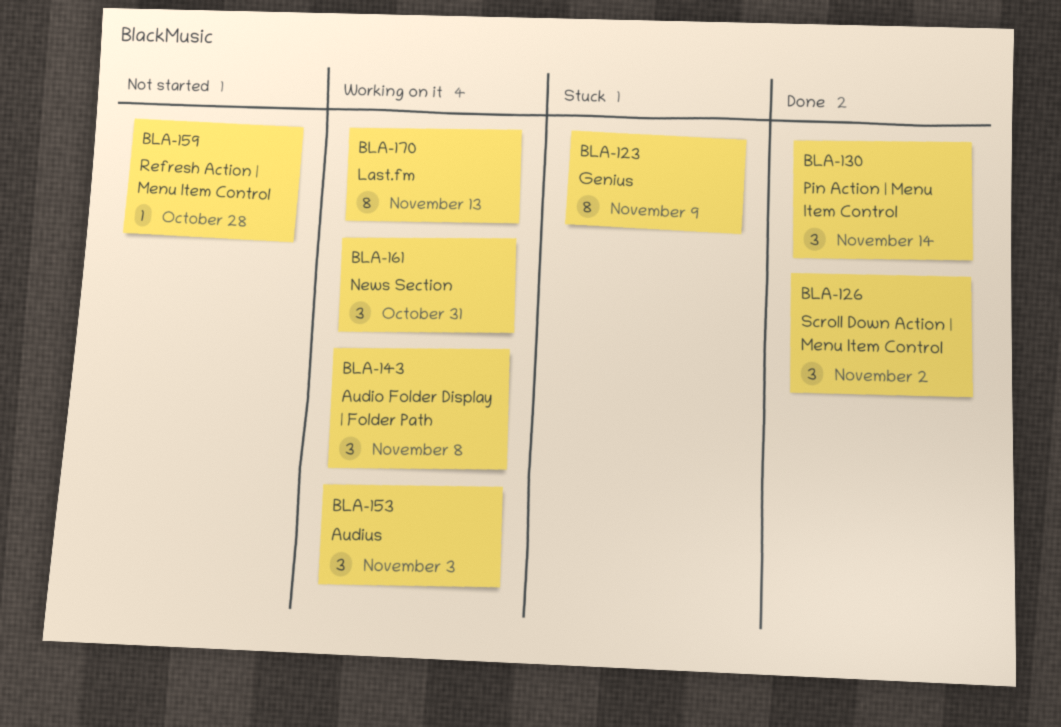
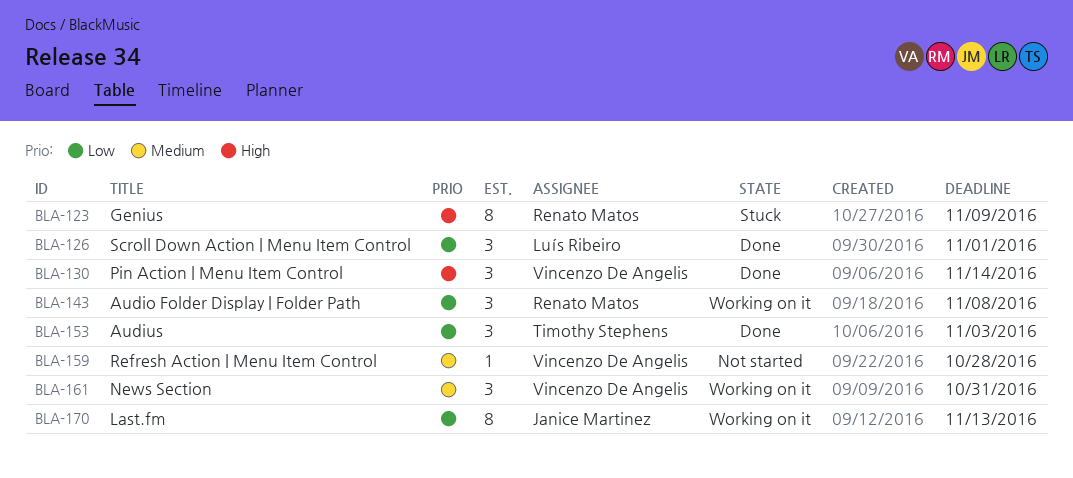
BLA-126, due: Nov 2 -> Nov 1
BLA-153, status: Working on it -> Done

